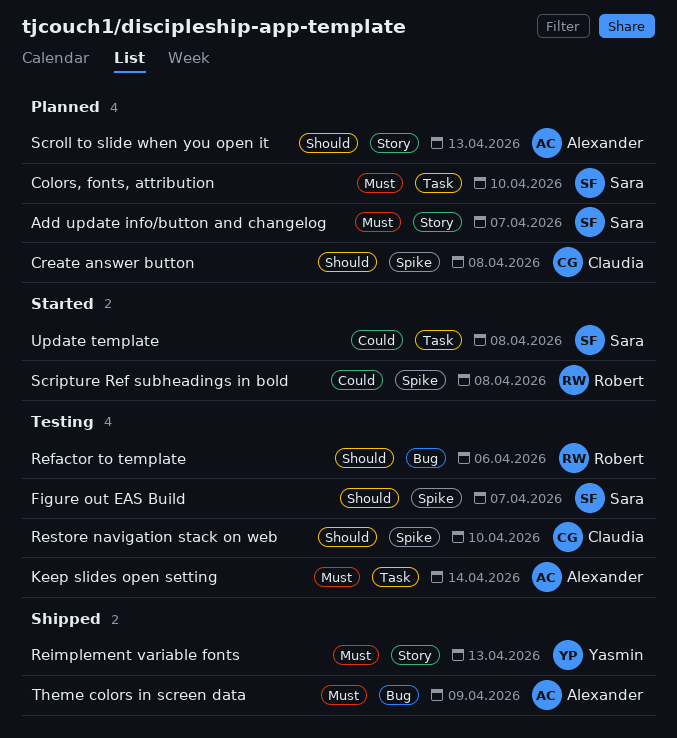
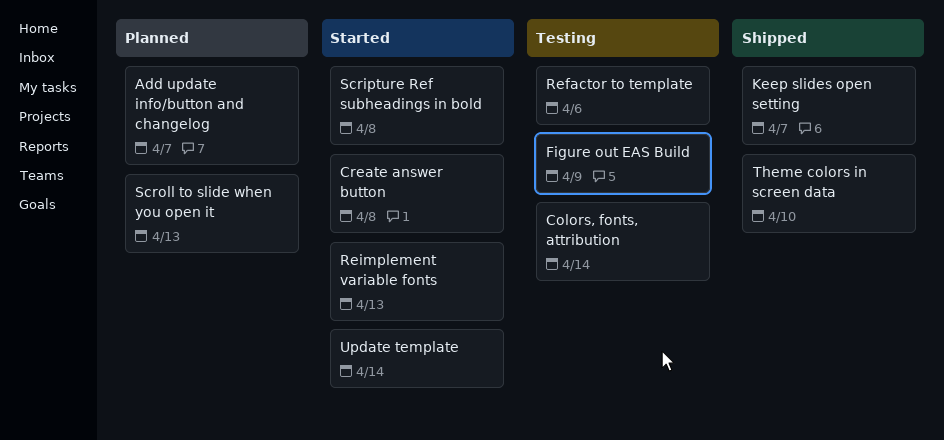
Colors, fonts, attribution, status: Planned -> Testing
Colors, fonts, attribution, due: Apr 10 -> Apr 14
Create answer button, status: Planned -> Started
Figure out EAS Build, due: Apr 7 -> Apr 9
Keep slides open setting, status: Testing -> Shipped
Keep slides open setting, due: Apr 14 -> Apr 7
Reimplement variable fonts, status: Shipped -> Started
Restore navigation stack on web: present -> none
Theme colors in screen data, due: Apr 9 -> Apr 10
Update template, due: Apr 8 -> Apr 14

